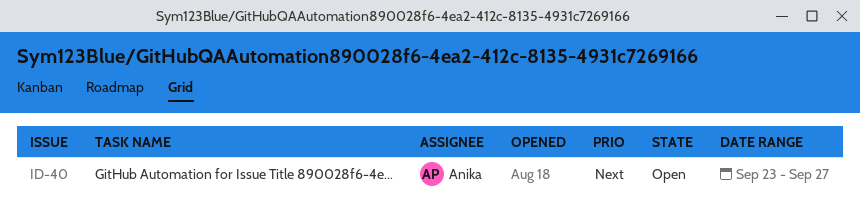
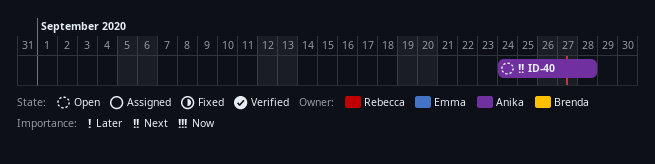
ID-40, start: Sep 23 -> Sep 24
ID-40, due: Sep 27 -> Sep 28

